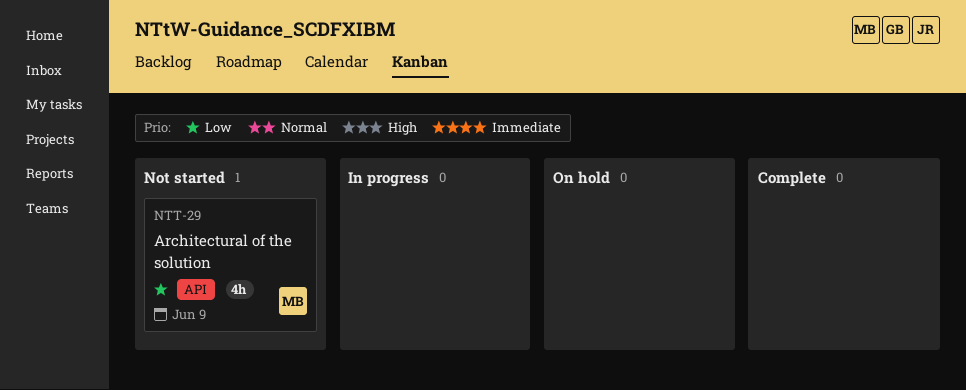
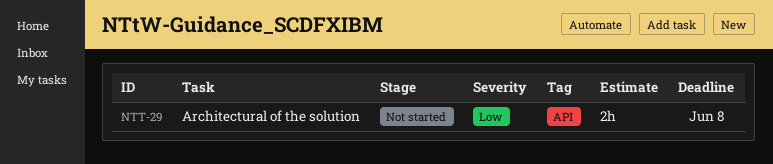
NTT-29, estimate: 4h -> 2h
NTT-29, due: Jun 9 -> Jun 8

